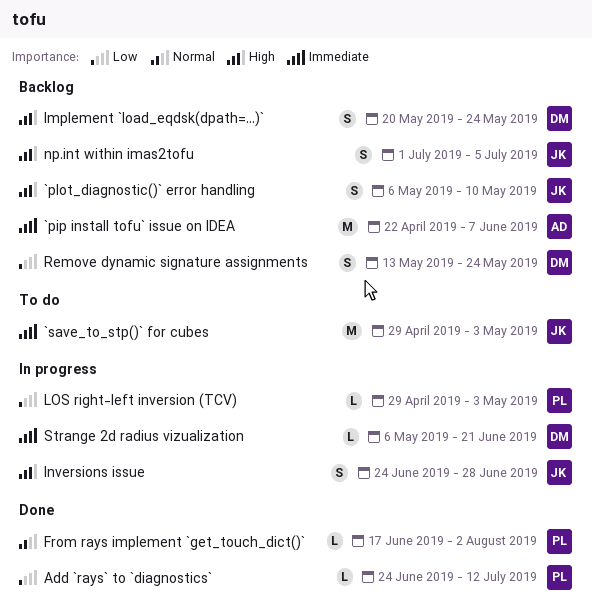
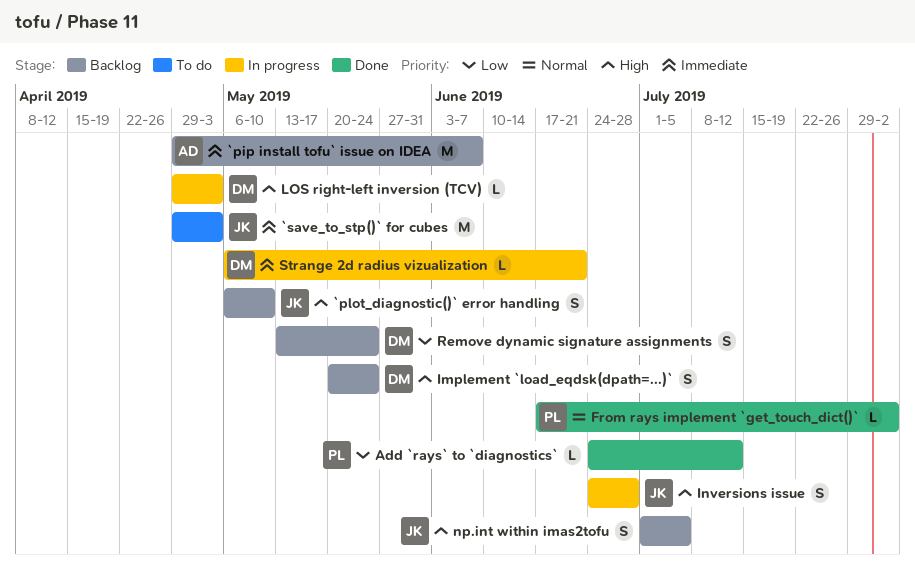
`pip install tofu` issue on IDEA, start: Apr 22 -> Apr 29
LOS right-left inversion (TCV), owner: PL -> DM
LOS right-left inversion (TCV), priority: Low -> High

